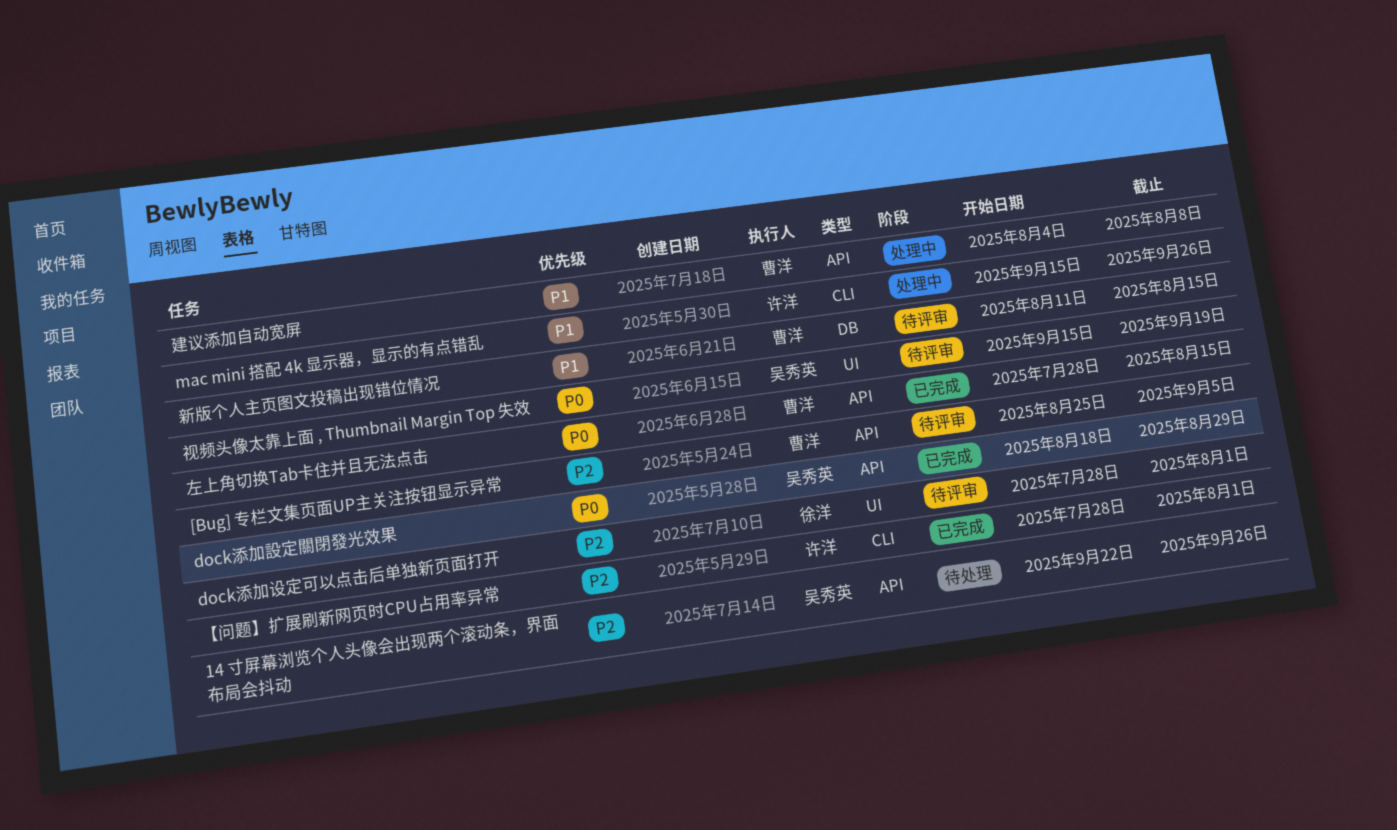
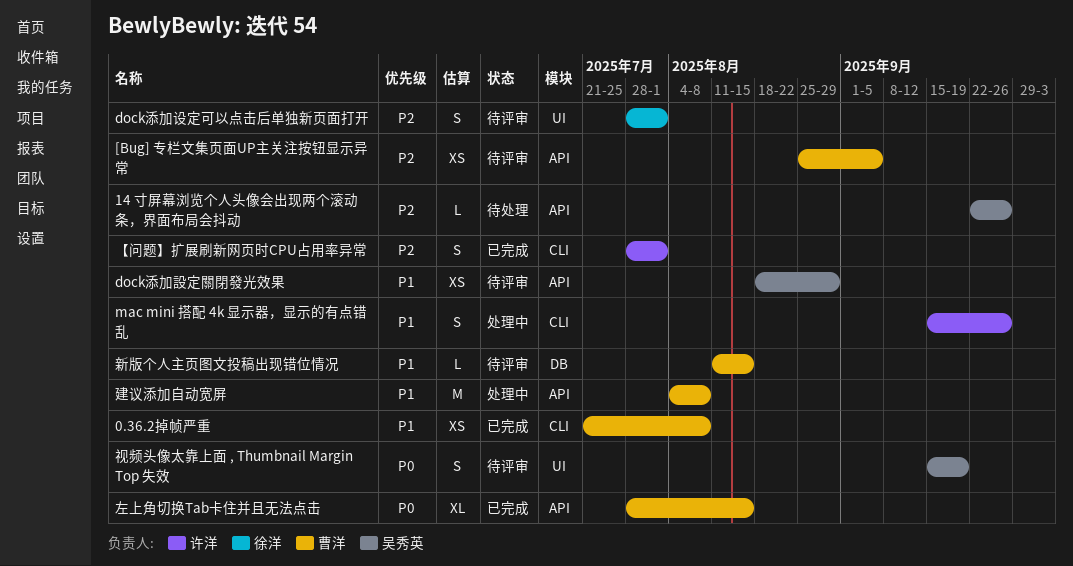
0.36.2掉帧严重: none -> present
dock添加設定關閉發光效果, status: 已完成 -> 待评审
dock添加設定關閉發光效果, priority: P0 -> P1

